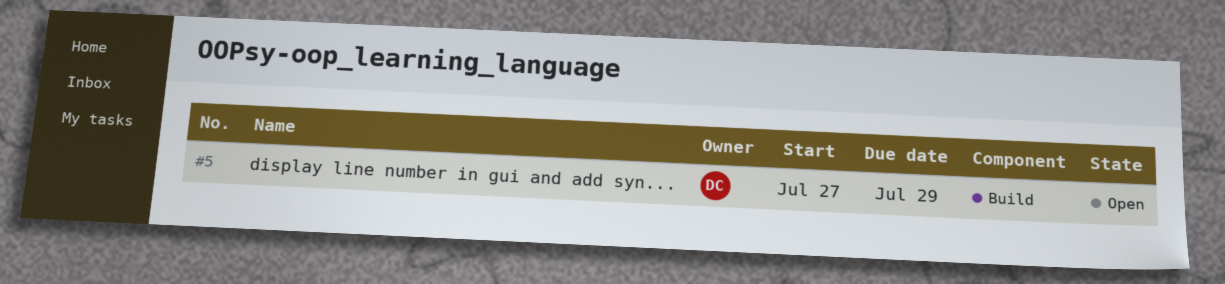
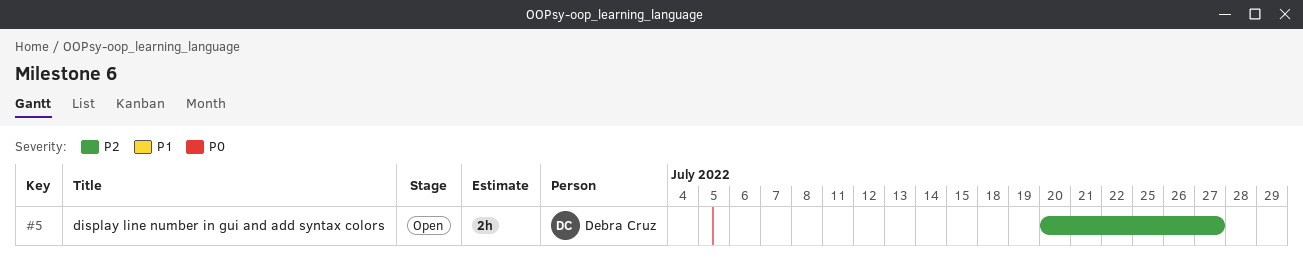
#5, start: Jul 27 -> Jul 20
#5, due: Jul 29 -> Jul 27

